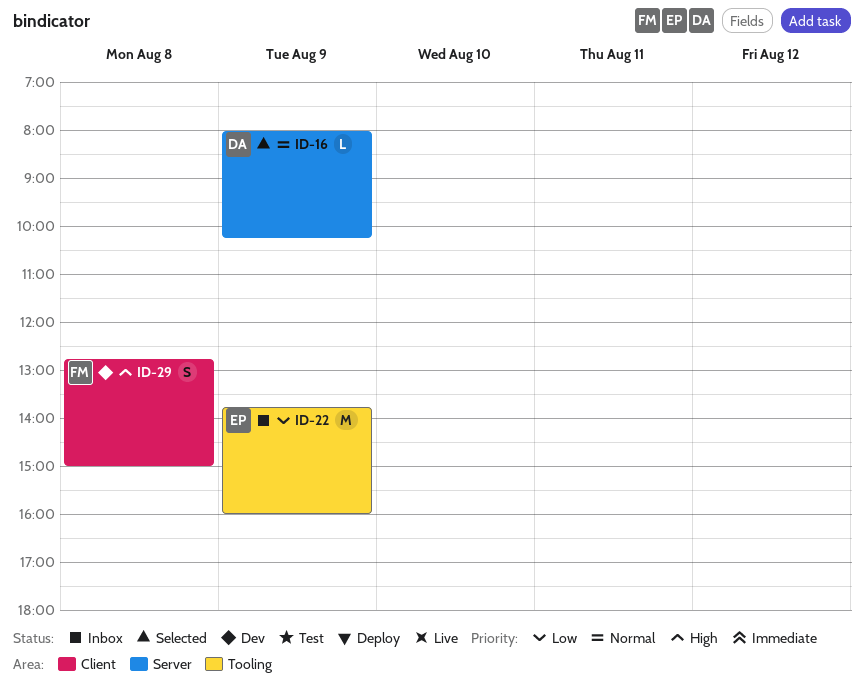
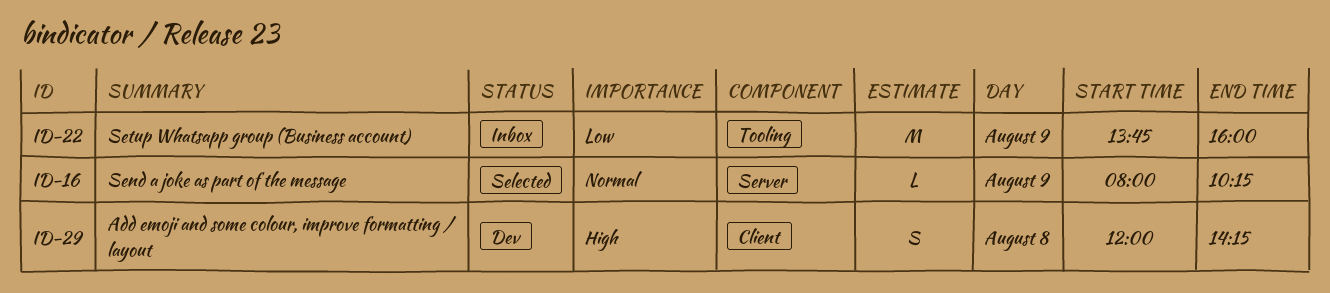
ID-29, begins: 12:45 -> 12:00
ID-29, ends: 15:00 -> 14:15

